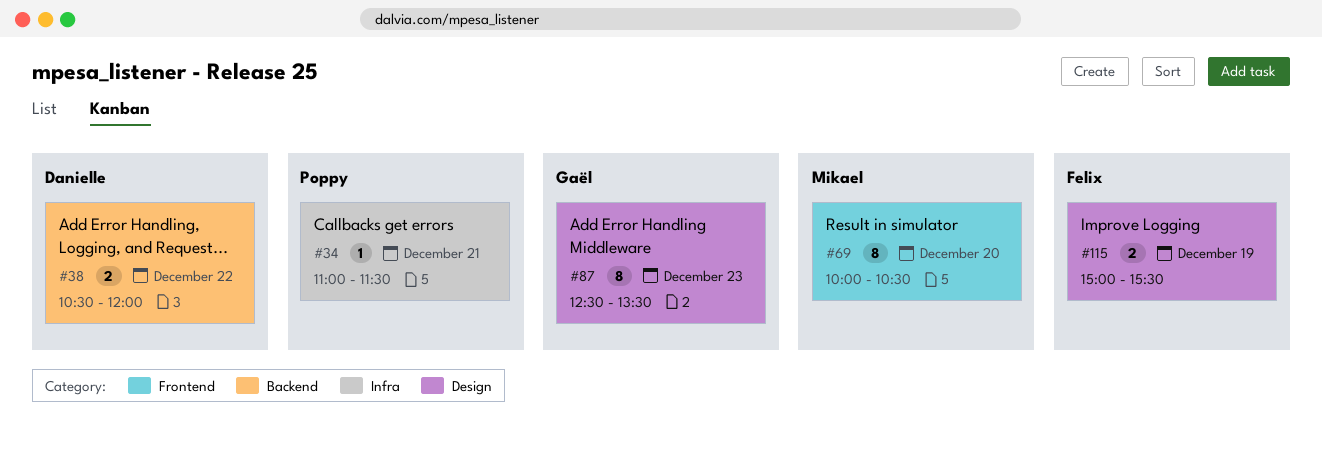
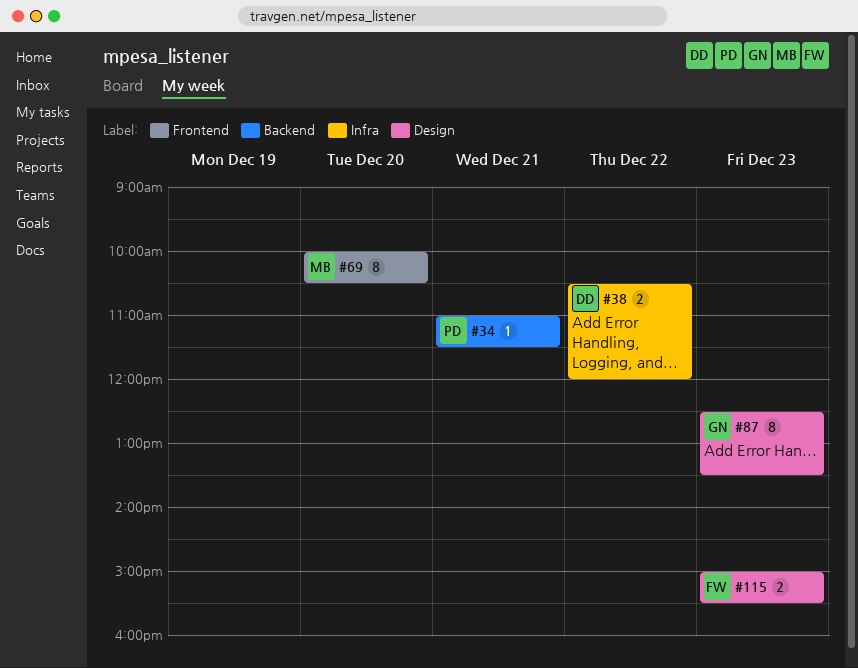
#34, label: Infra -> Backend
#38, label: Backend -> Infra
#115, day: Dec 19 -> Dec 23

